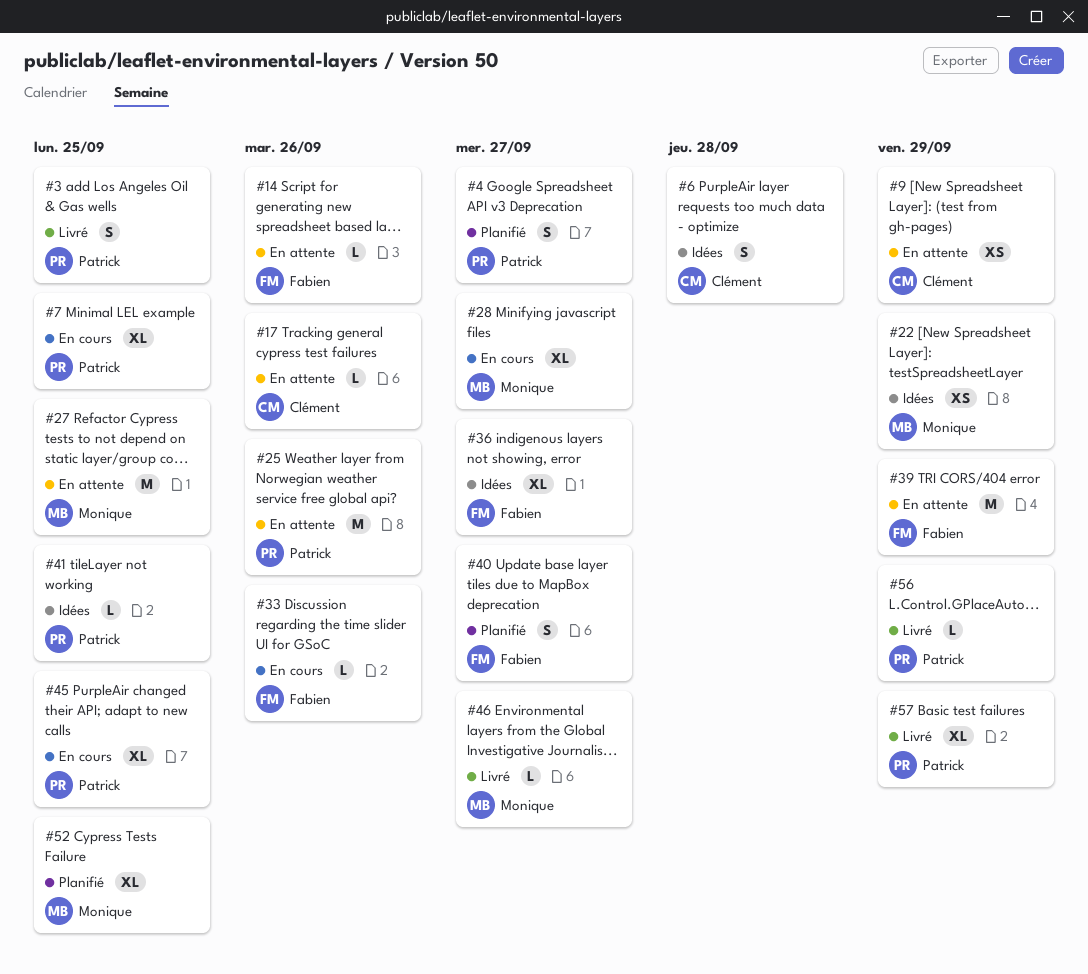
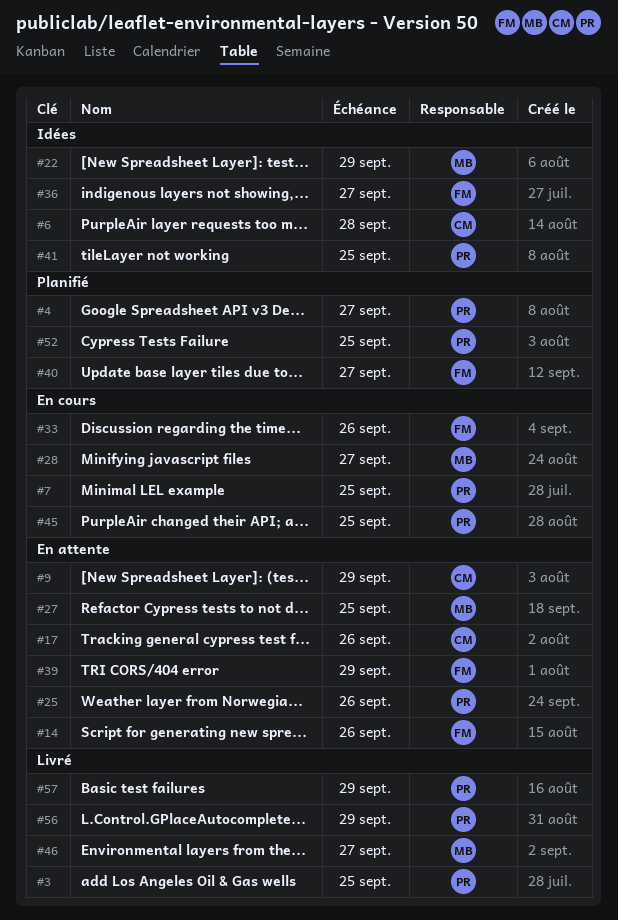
#52, owner: Monique -> Patrick

